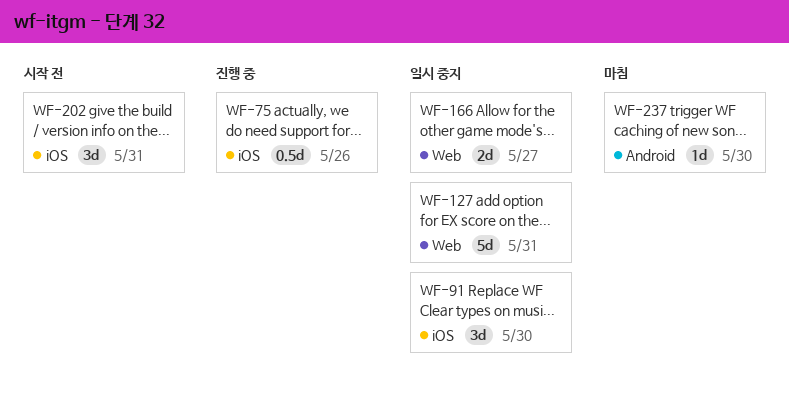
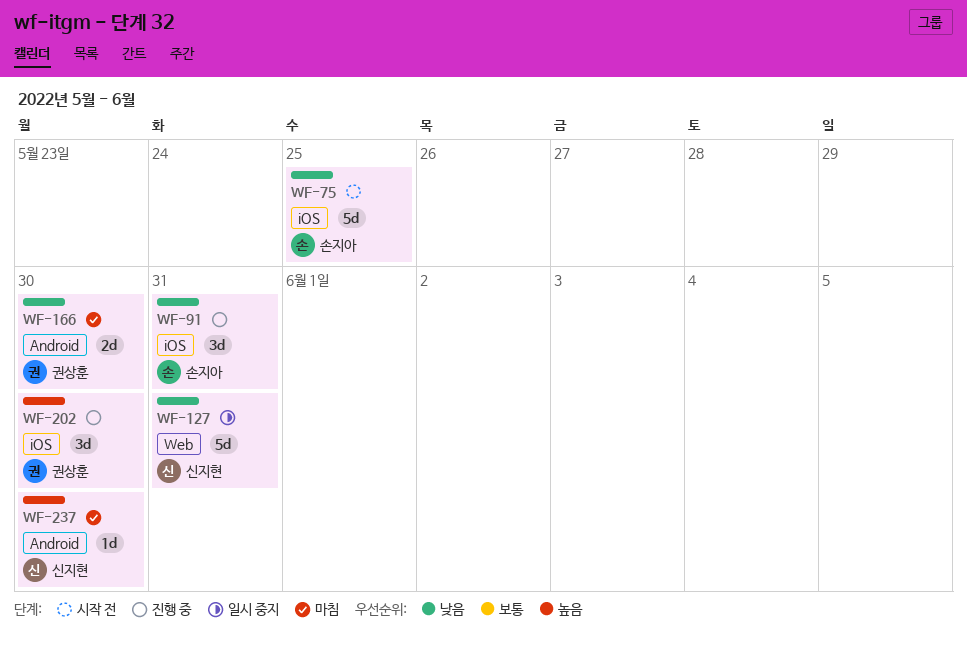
WF-75, status: 진행 중 -> 시작 전
WF-75, estimate: 0.5d -> 5d
WF-75, due: May 26 -> May 25
WF-91, status: 일시 중지 -> 진행 중
WF-91, due: May 30 -> May 31
WF-166, status: 일시 중지 -> 마침
WF-166, label: Web -> Android
WF-166, due: May 27 -> May 30
WF-202, status: 시작 전 -> 진행 중
WF-202, due: May 31 -> May 30

